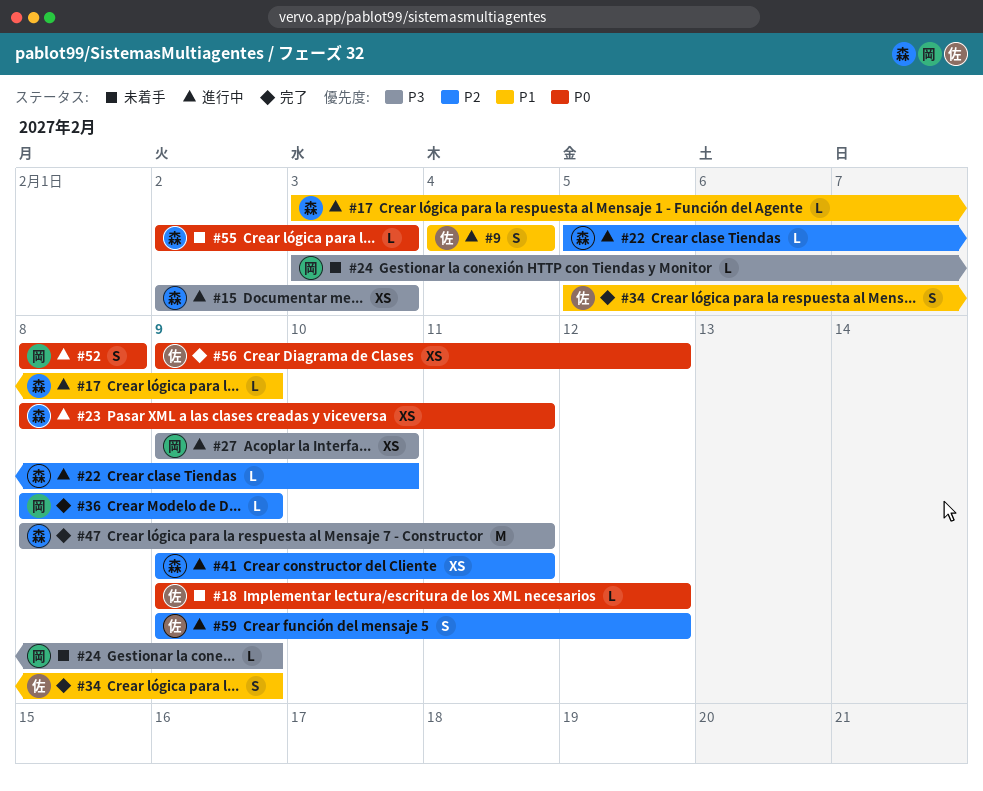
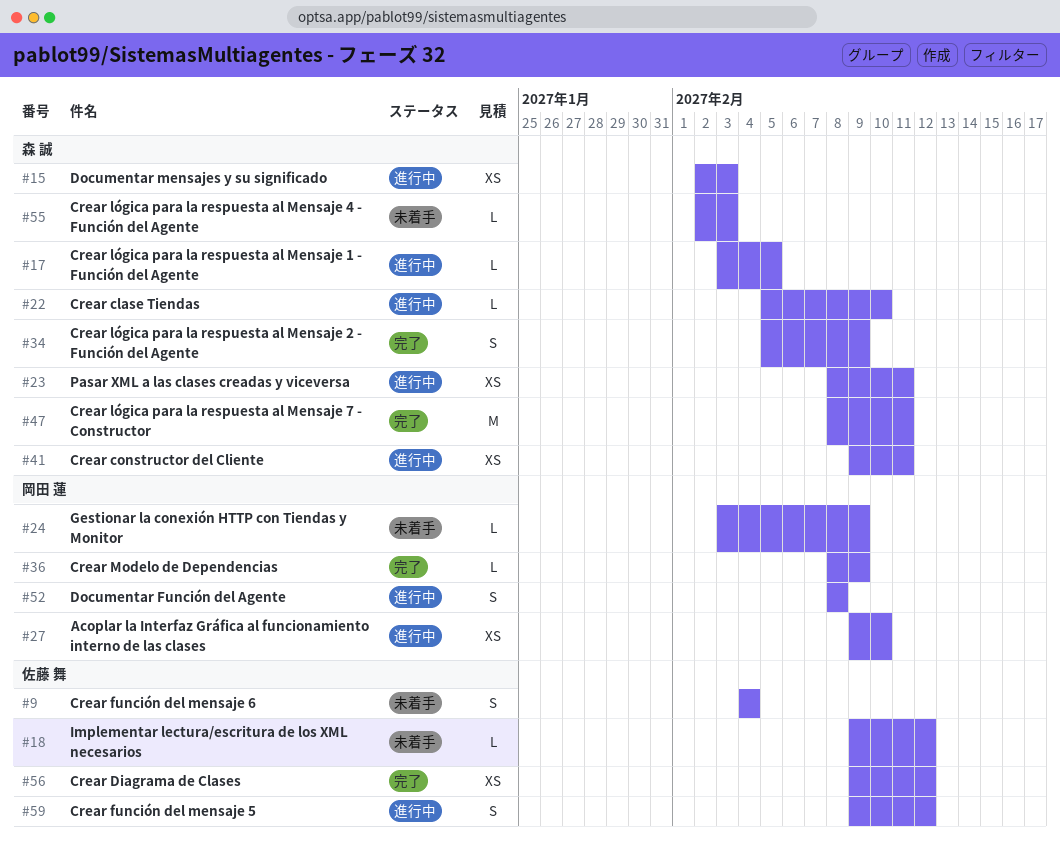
#9, status: 進行中 -> 未着手
#17, due: Feb 9 -> Feb 5
#34, owner: 佐藤 舞 -> 森 誠

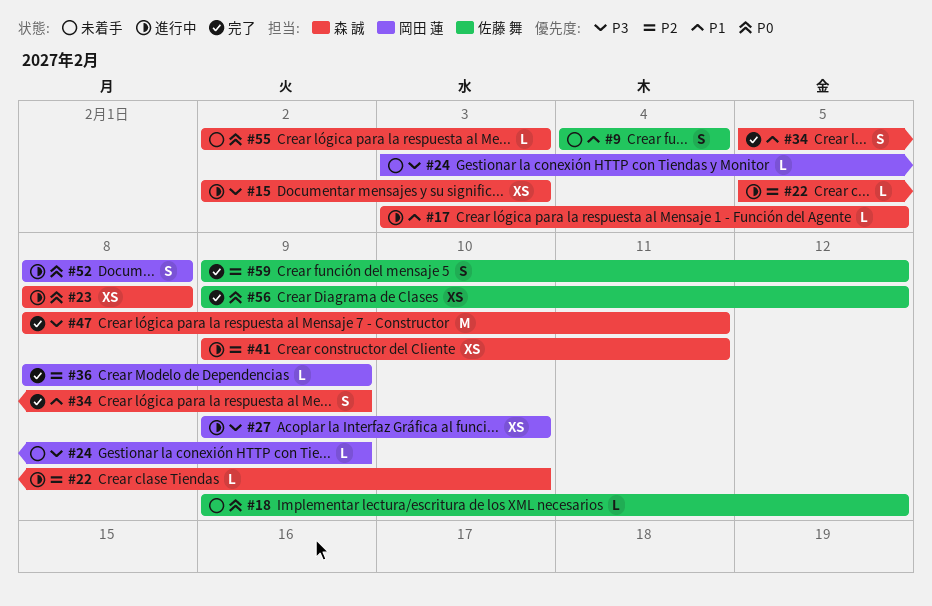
#23, due: Feb 11 -> Feb 8
#59, status: 進行中 -> 完了

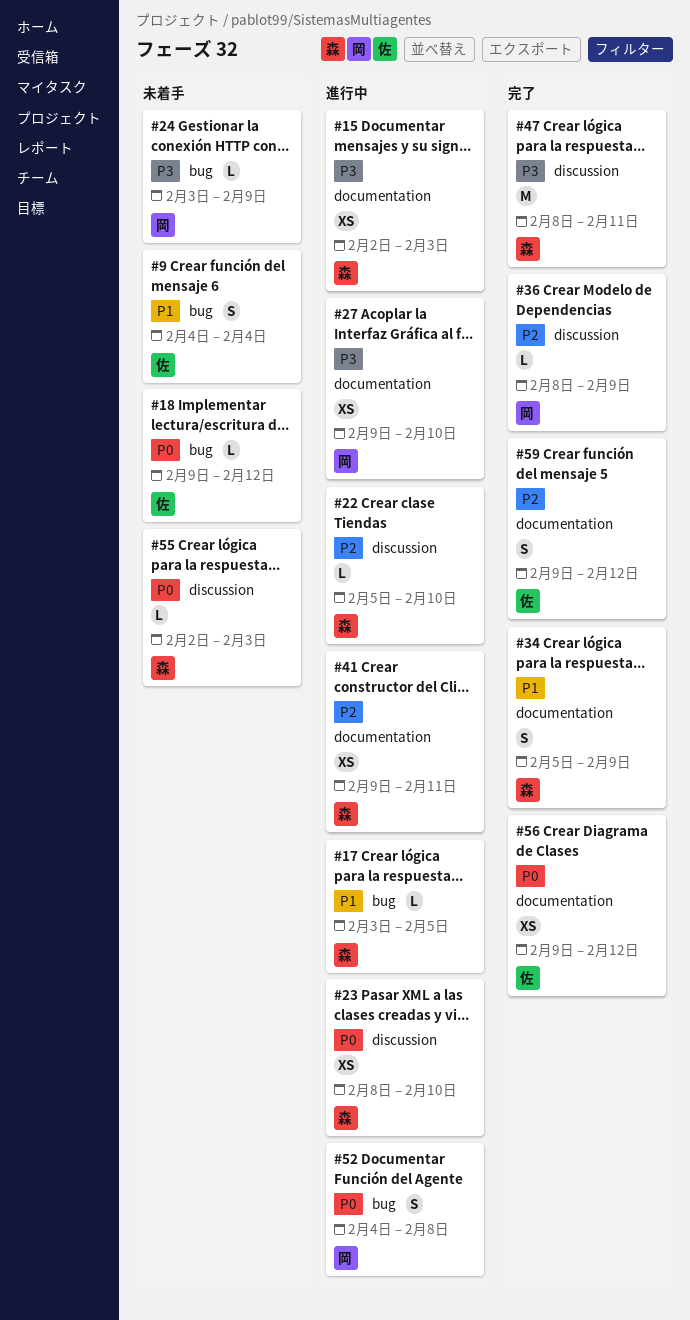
#23, due: Feb 8 -> Feb 10
#52, start: Feb 8 -> Feb 4

